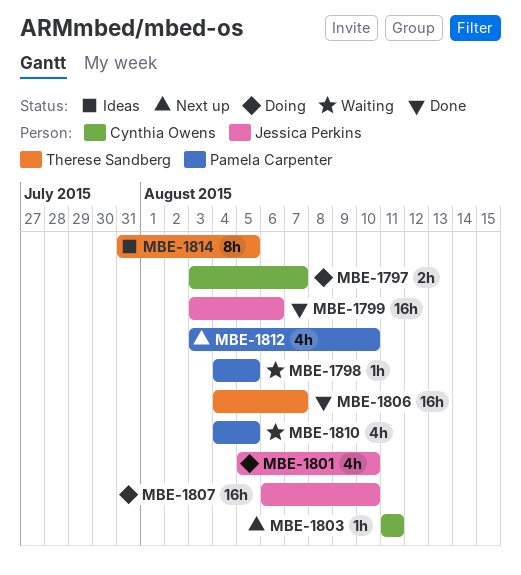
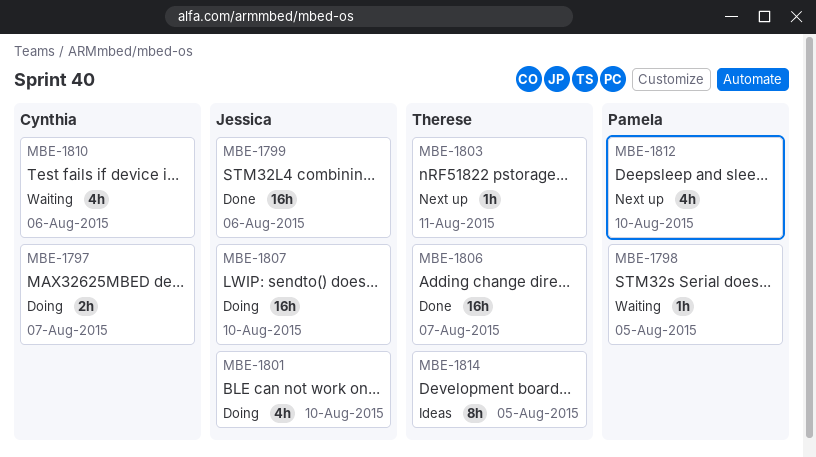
MBE-1803, owner: Cynthia Owens -> Therese Sandberg
MBE-1810, owner: Pamela Carpenter -> Cynthia Owens
MBE-1810, due: Aug 5 -> Aug 6

